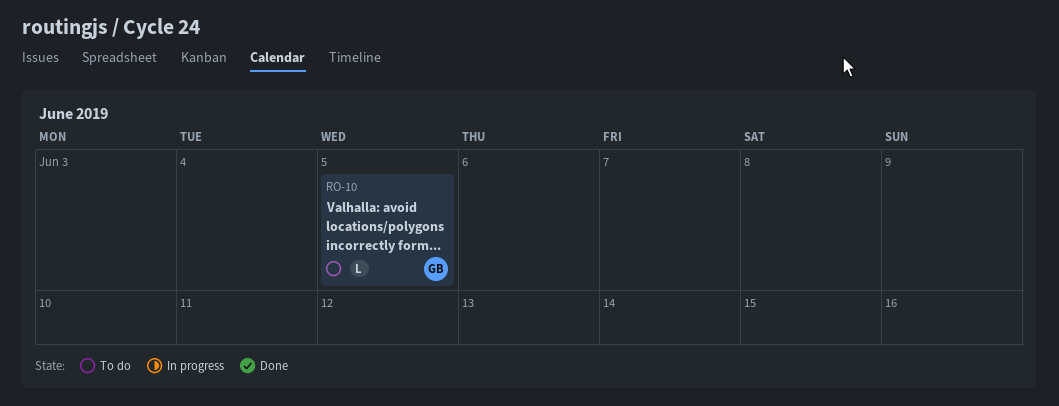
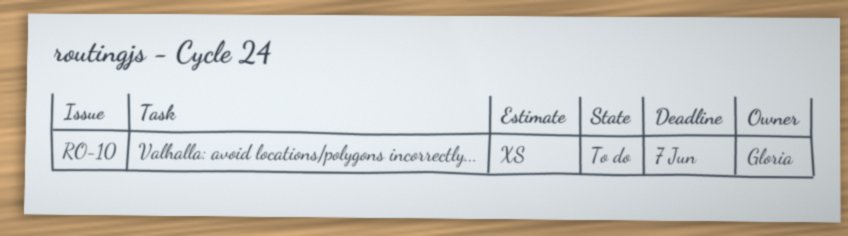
RO-10, estimate: L -> XS
RO-10, due: Jun 5 -> Jun 7

